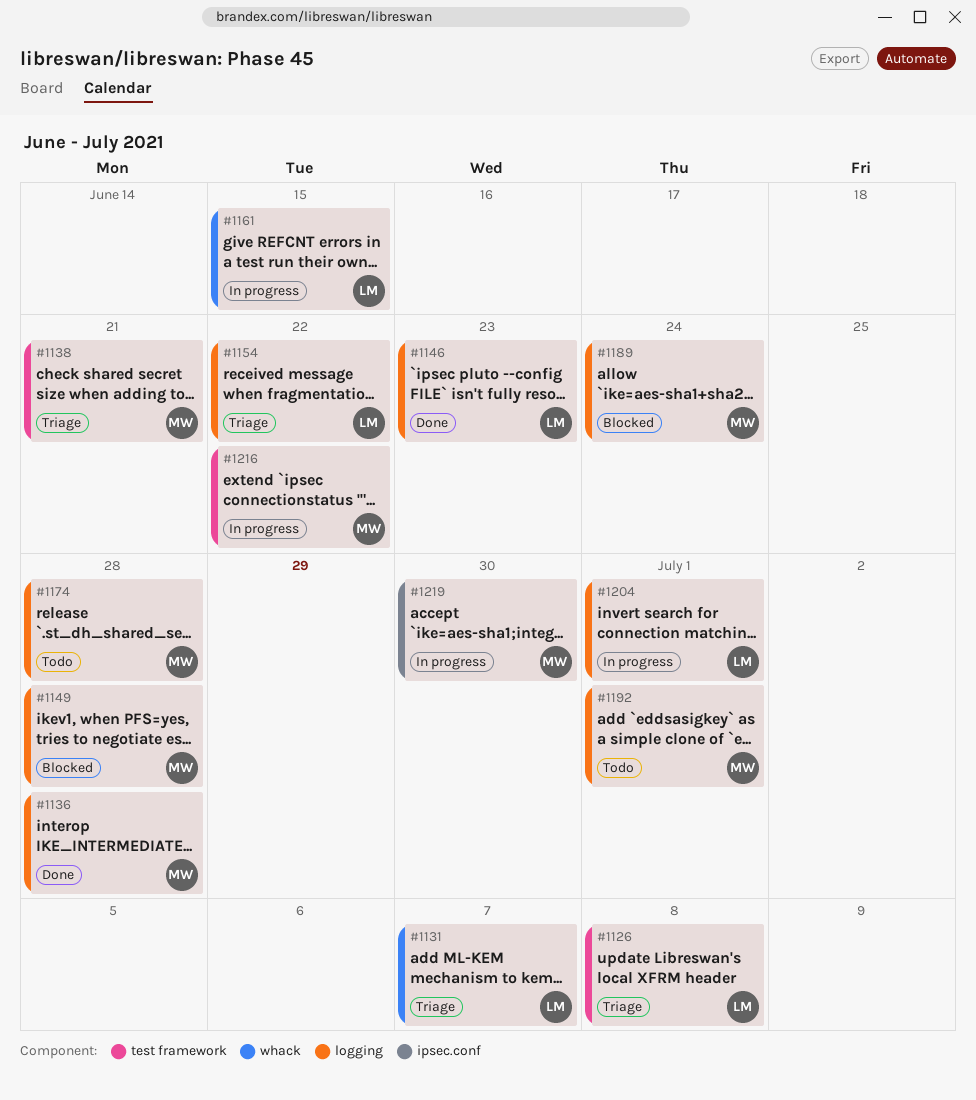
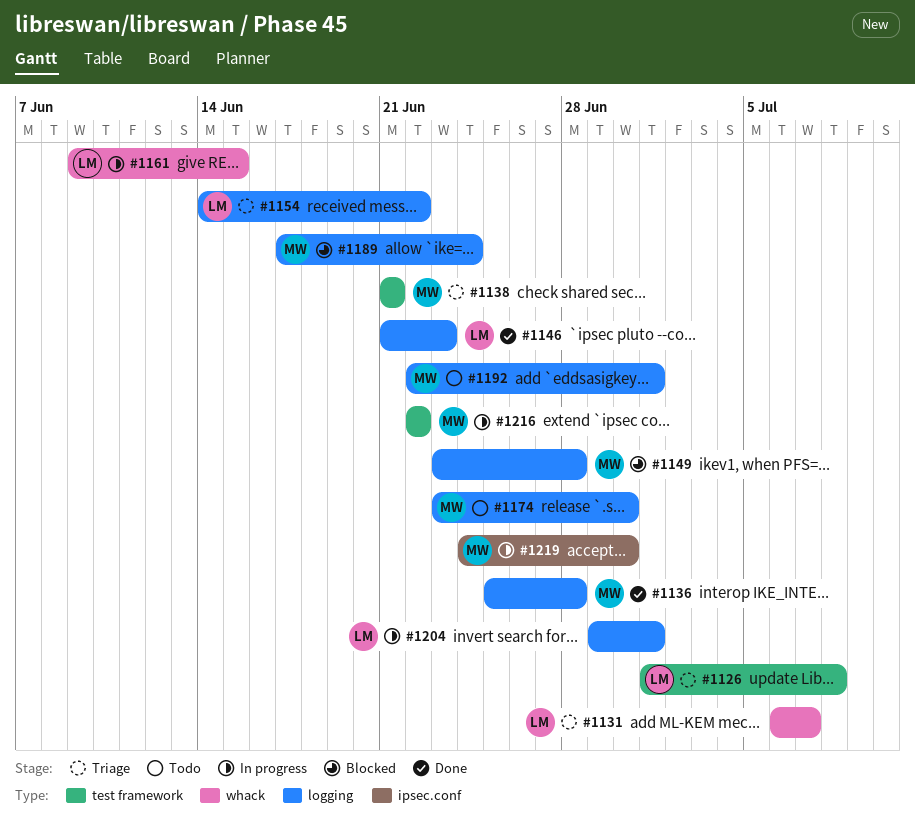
#1174, due: Jun 28 -> Jun 30

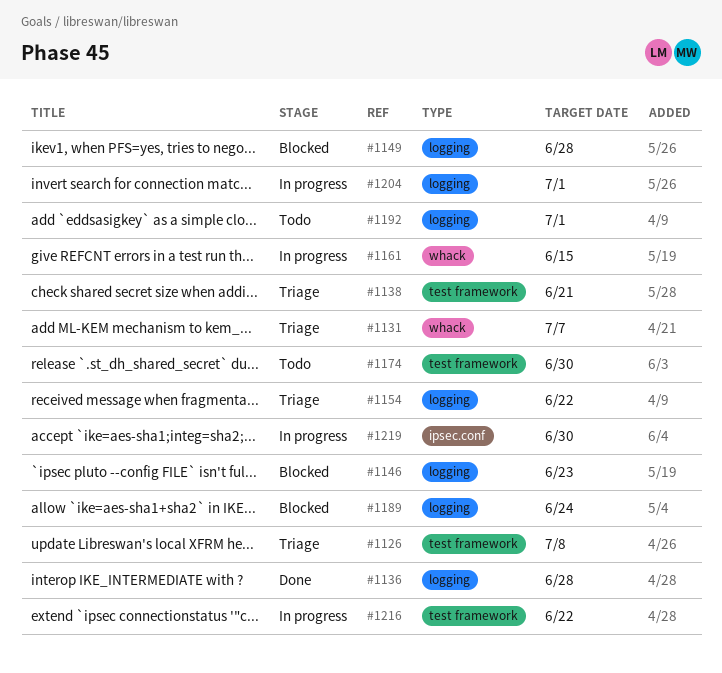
#1146, status: Done -> Blocked
#1174, label: logging -> test framework

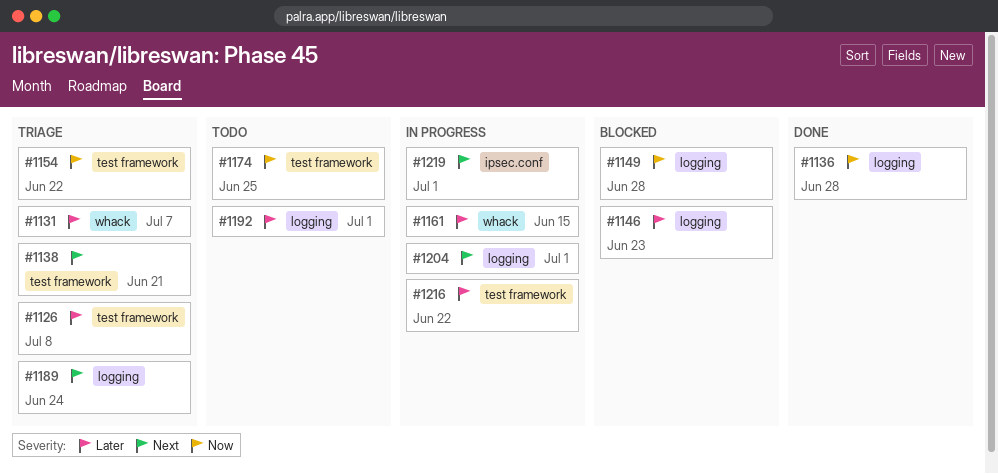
#1154, label: logging -> test framework
#1174, due: Jun 30 -> Jun 25
#1189, status: Blocked -> Triage
#1219, due: Jun 30 -> Jul 1

